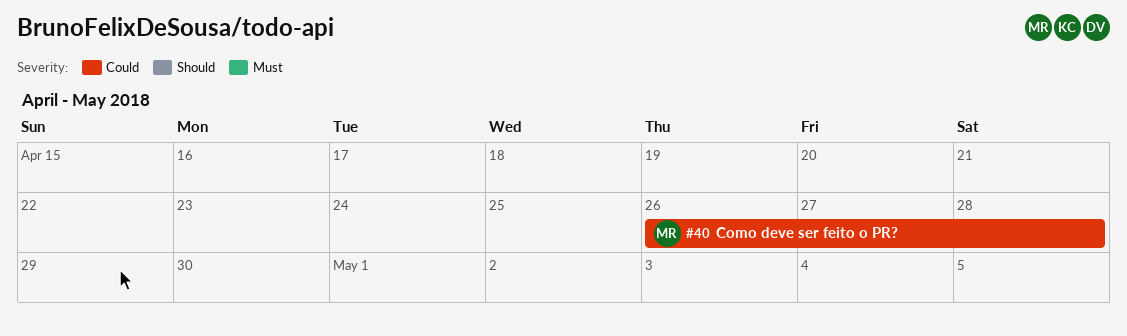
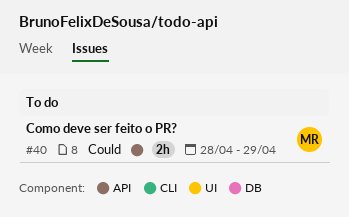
#40, start: Apr 26 -> Apr 28
#40, due: Apr 28 -> Apr 29

